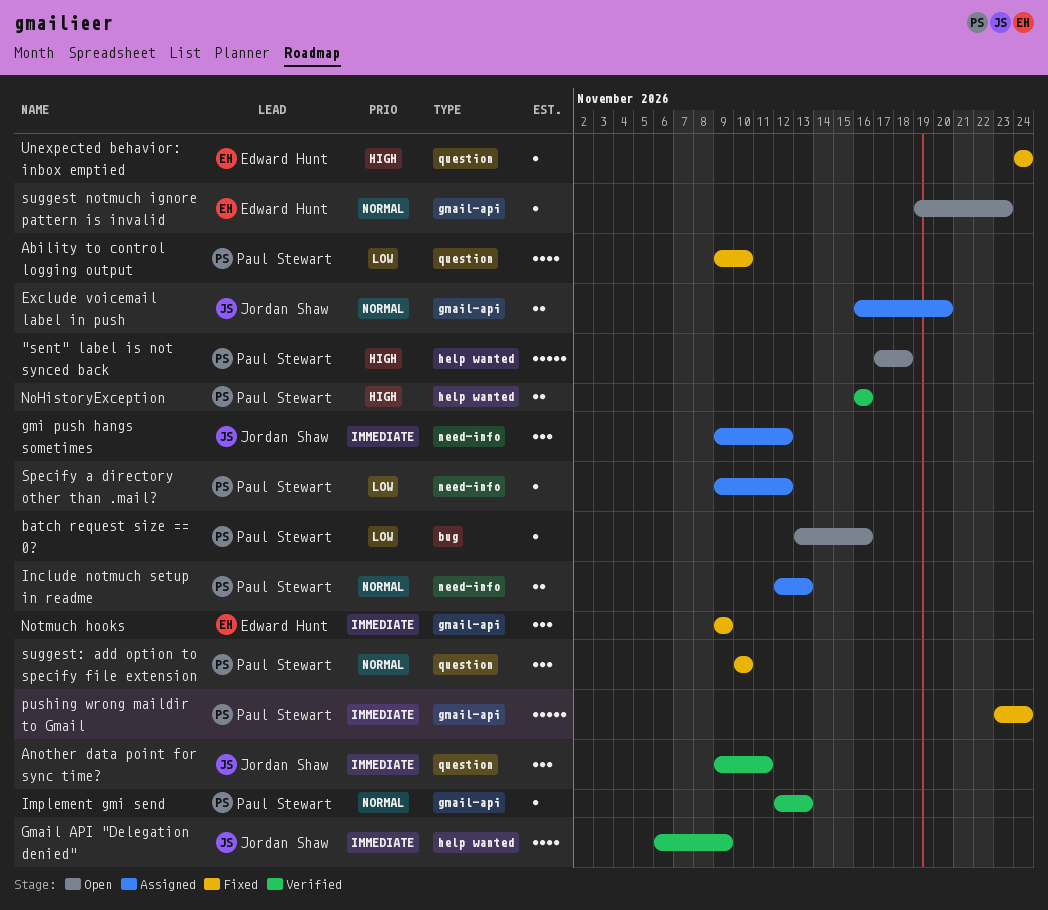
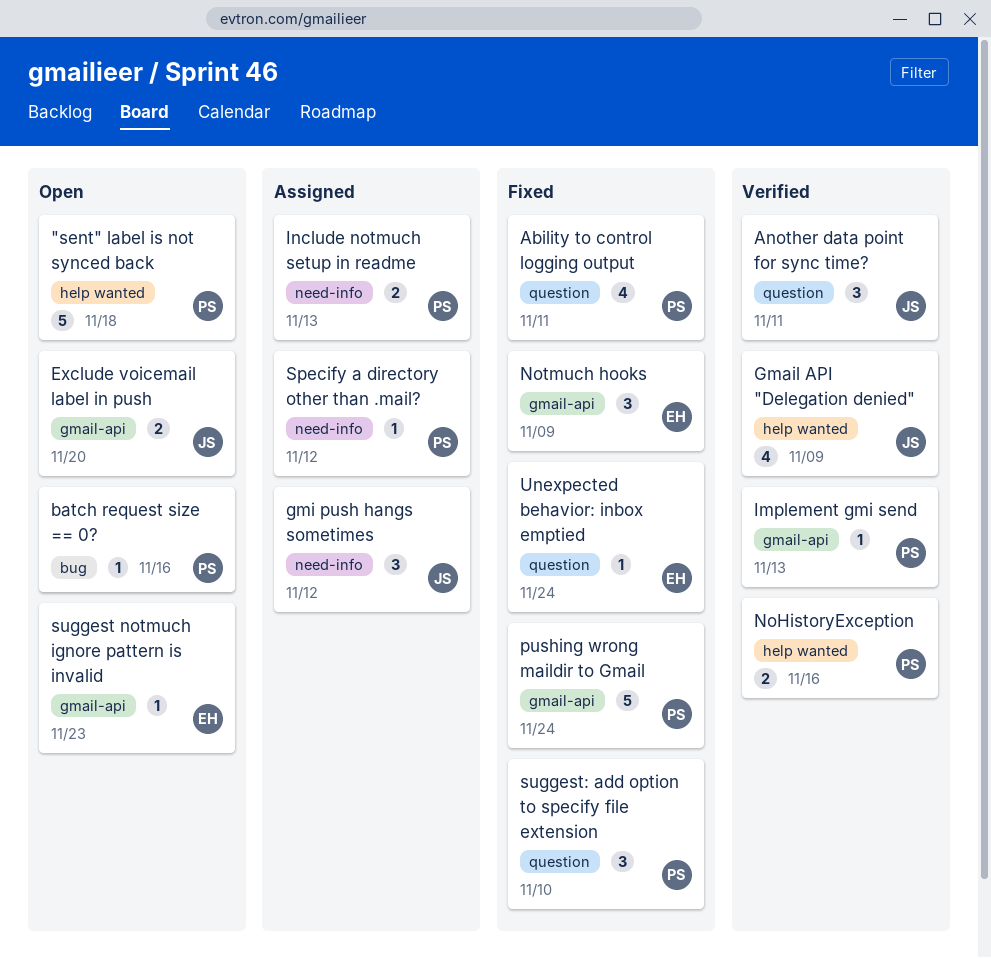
Ability to control logging output, due: Nov 10 -> Nov 11
Exclude voicemail label in push, status: Assigned -> Open

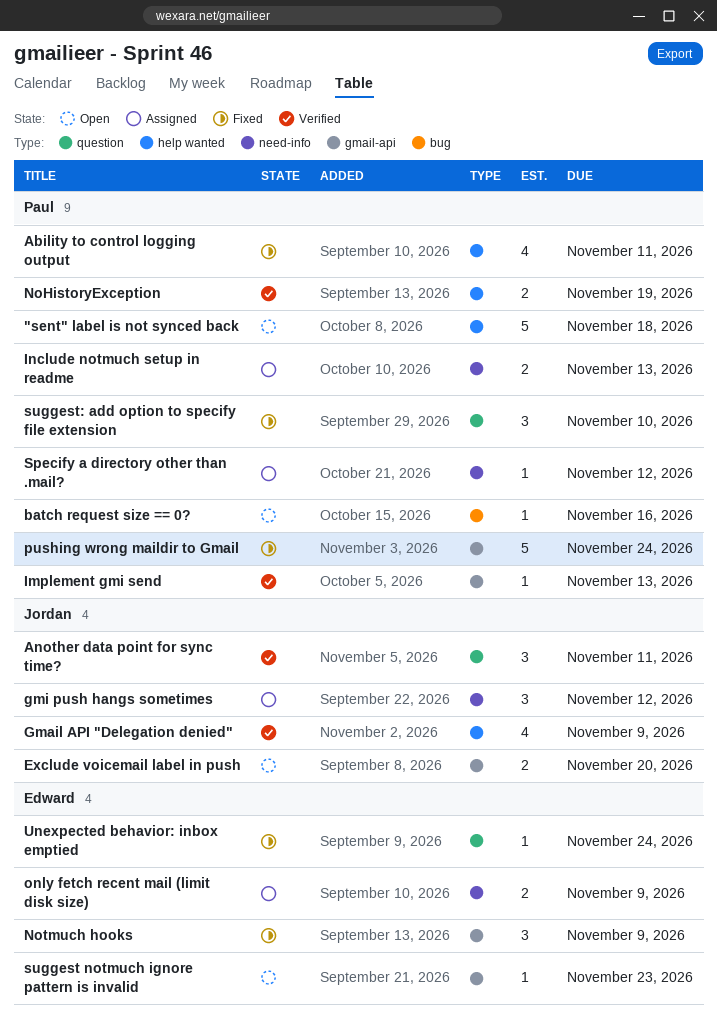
Ability to control logging output, label: question -> help wanted
NoHistoryException, due: Nov 16 -> Nov 19
only fetch recent mail (limit disk size): none -> present

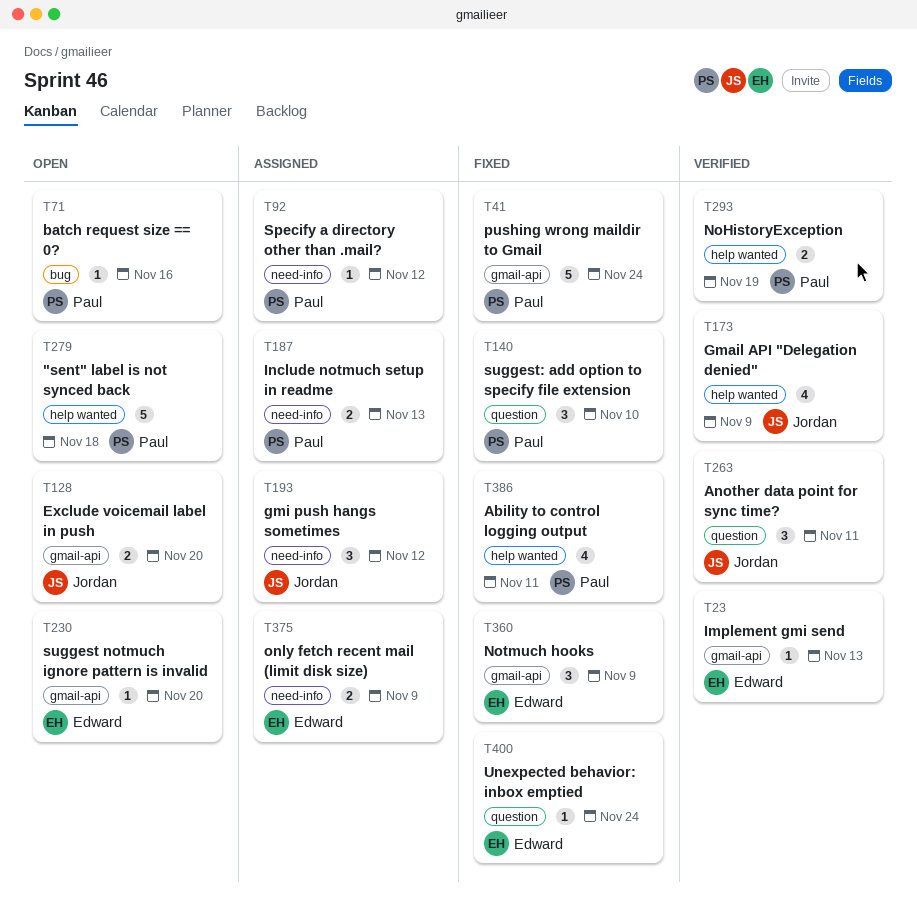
Implement gmi send, owner: Paul -> Edward
suggest notmuch ignore pattern is invalid, due: Nov 23 -> Nov 20

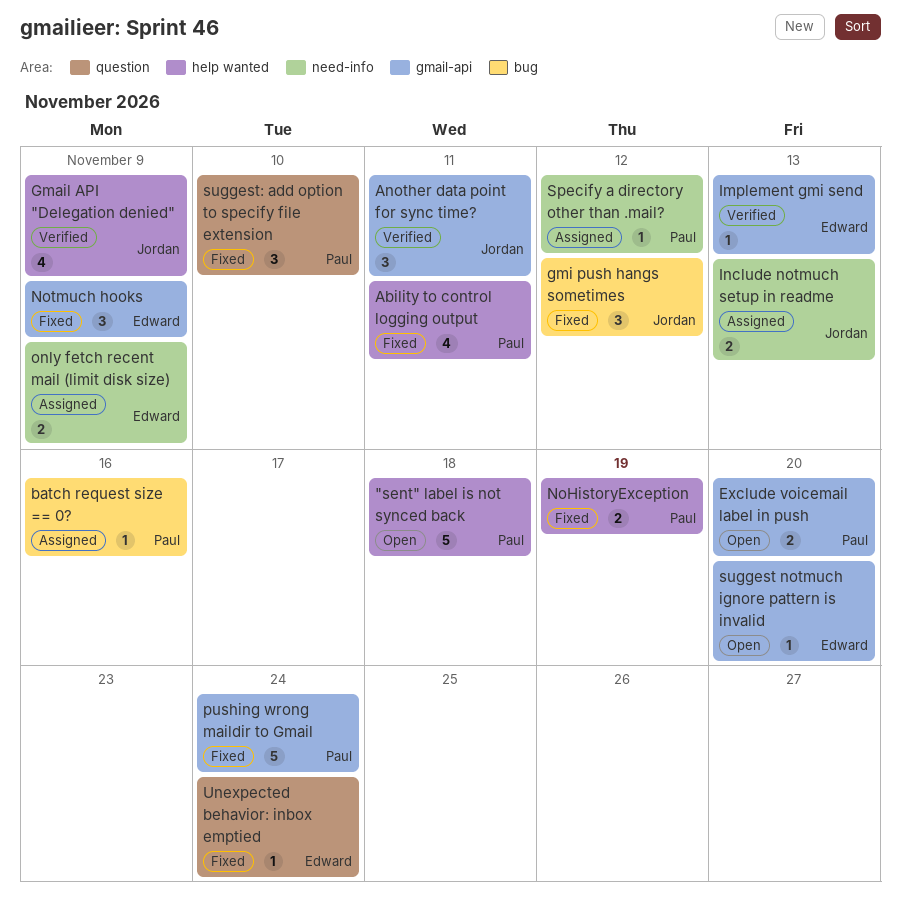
Another data point for sync time?, label: question -> gmail-api
batch request size == 0?, status: Open -> Assigned
Exclude voicemail label in push, owner: Jordan -> Paul
gmi push hangs sometimes, status: Assigned -> Fixed
gmi push hangs sometimes, label: need-info -> bug
Include notmuch setup in readme, owner: Paul -> Jordan
NoHistoryException, status: Verified -> Fixed

